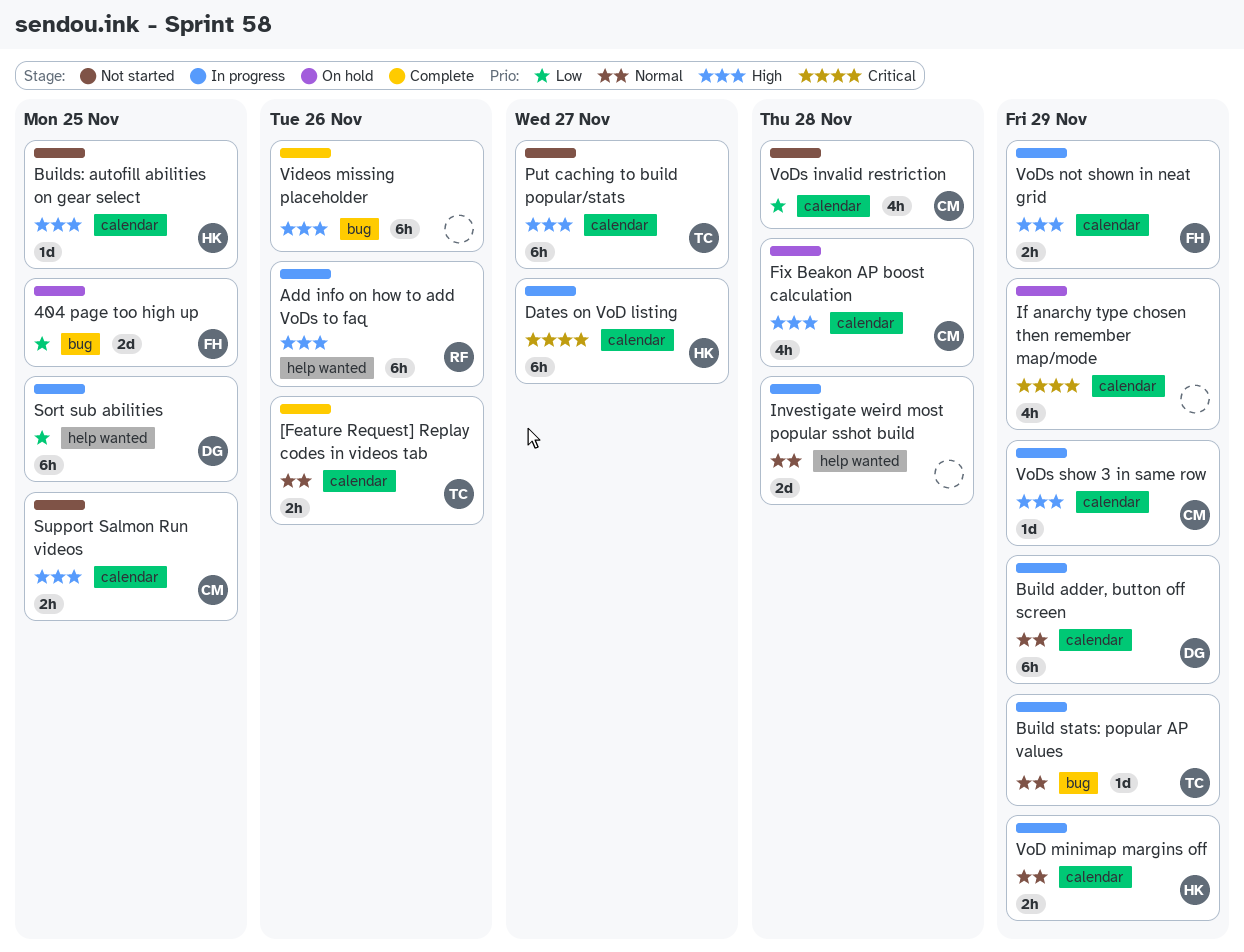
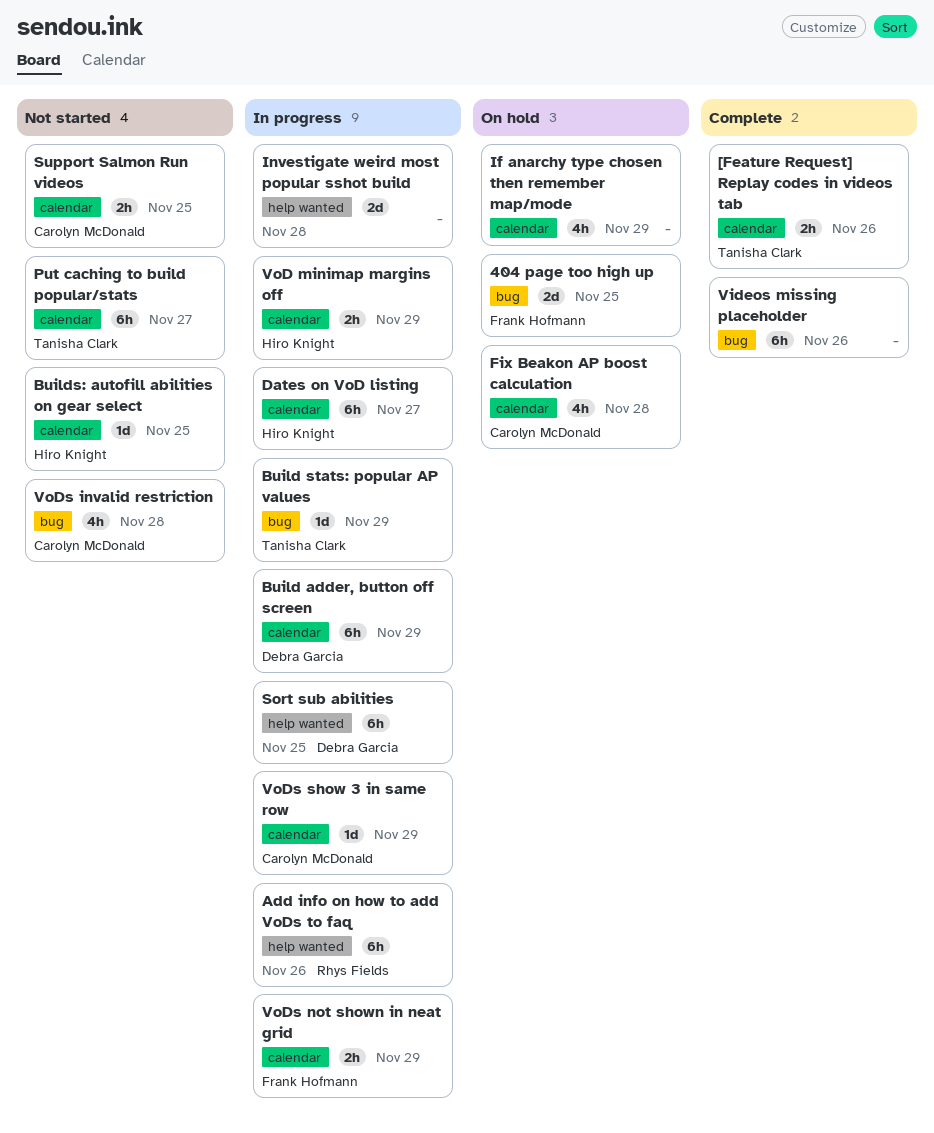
VoDs invalid restriction, label: calendar -> bug

